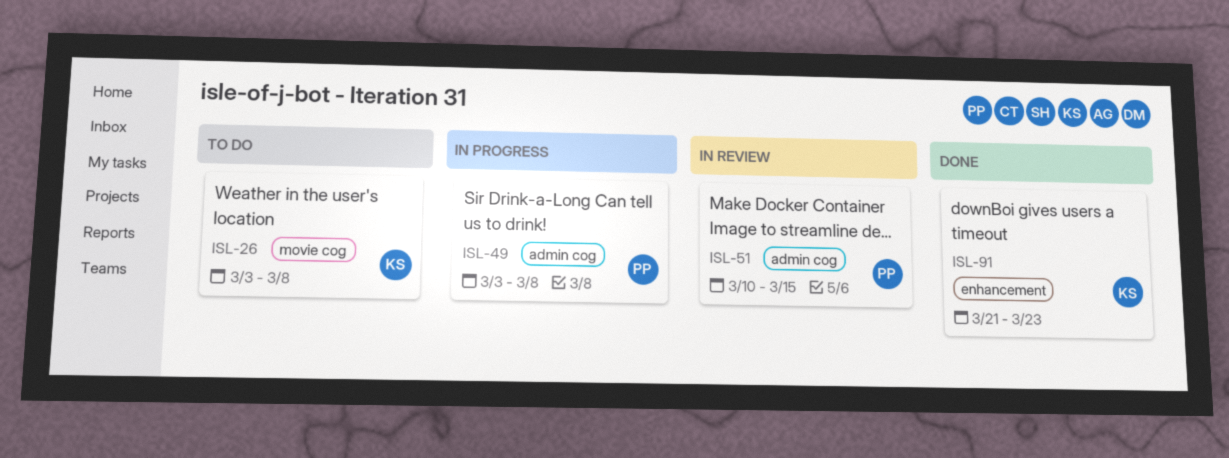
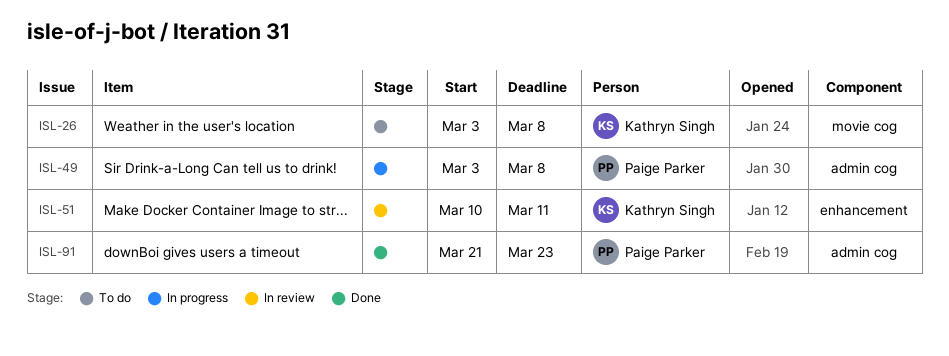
ISL-51, owner: Paige Parker -> Kathryn Singh
ISL-51, label: admin cog -> enhancement
ISL-51, due: Mar 15 -> Mar 11
ISL-91, owner: Kathryn Singh -> Paige Parker
ISL-91, label: enhancement -> admin cog

